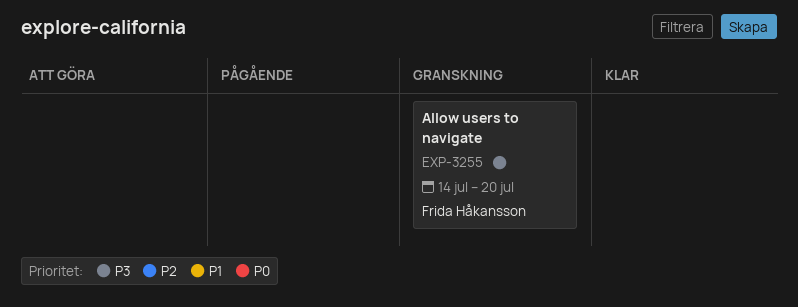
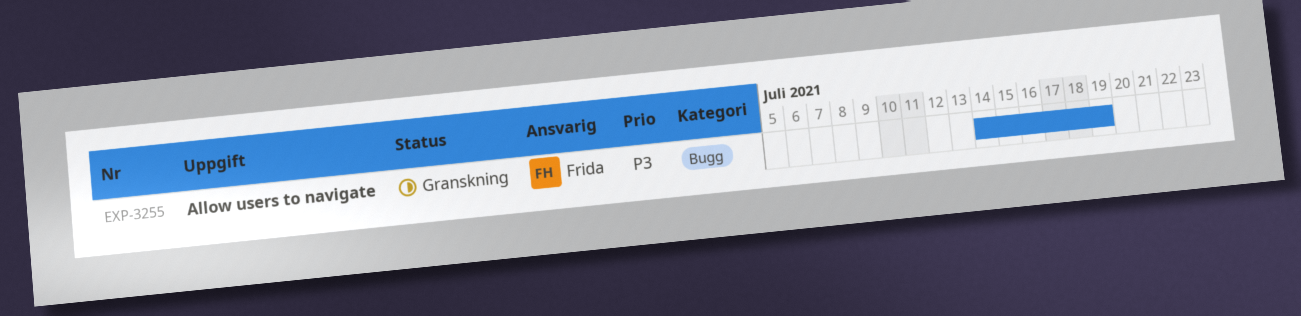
EXP-3255, due: Jul 20 -> Jul 19

